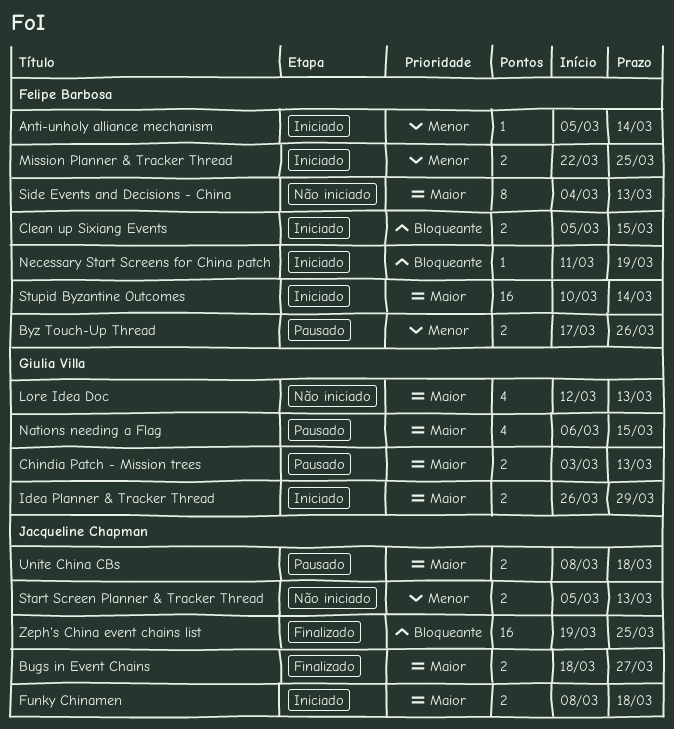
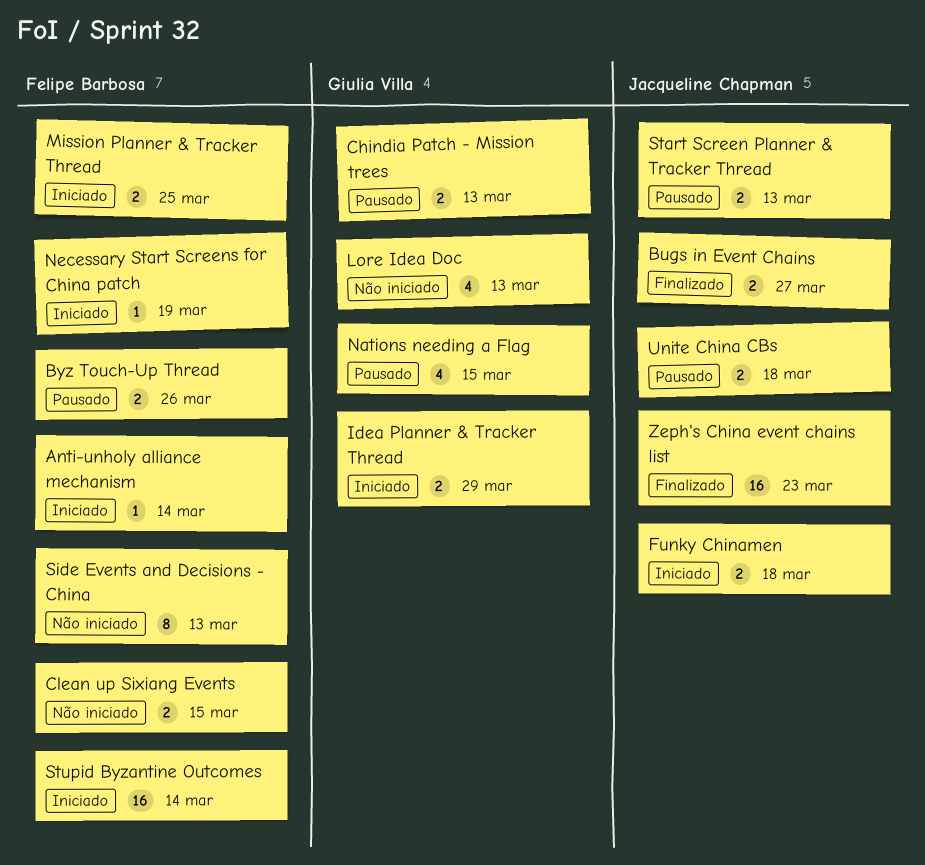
Clean up Sixiang Events, status: Iniciado -> Não iniciado
Start Screen Planner & Tracker Thread, status: Não iniciado -> Pausado
Zeph's China event chains list, due: Mar 25 -> Mar 23

